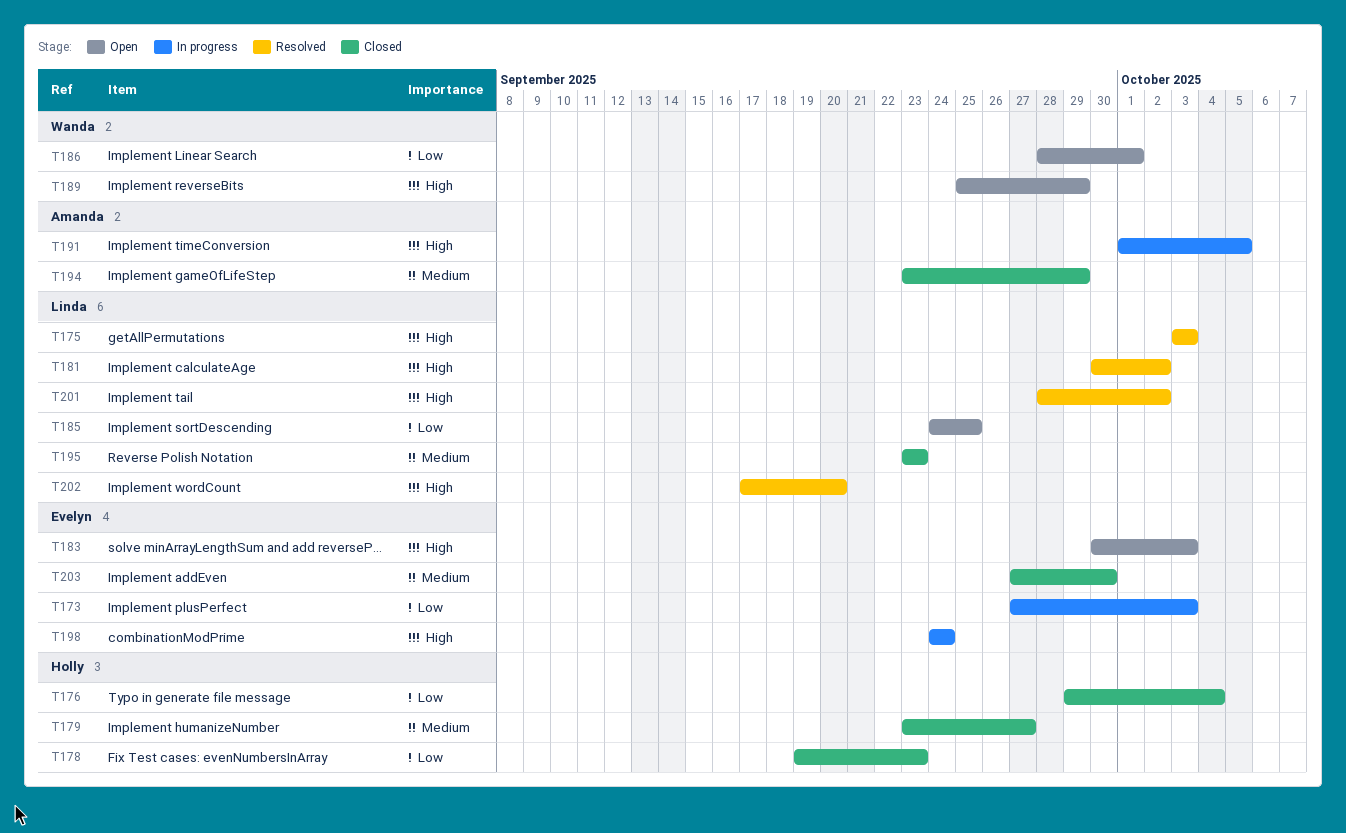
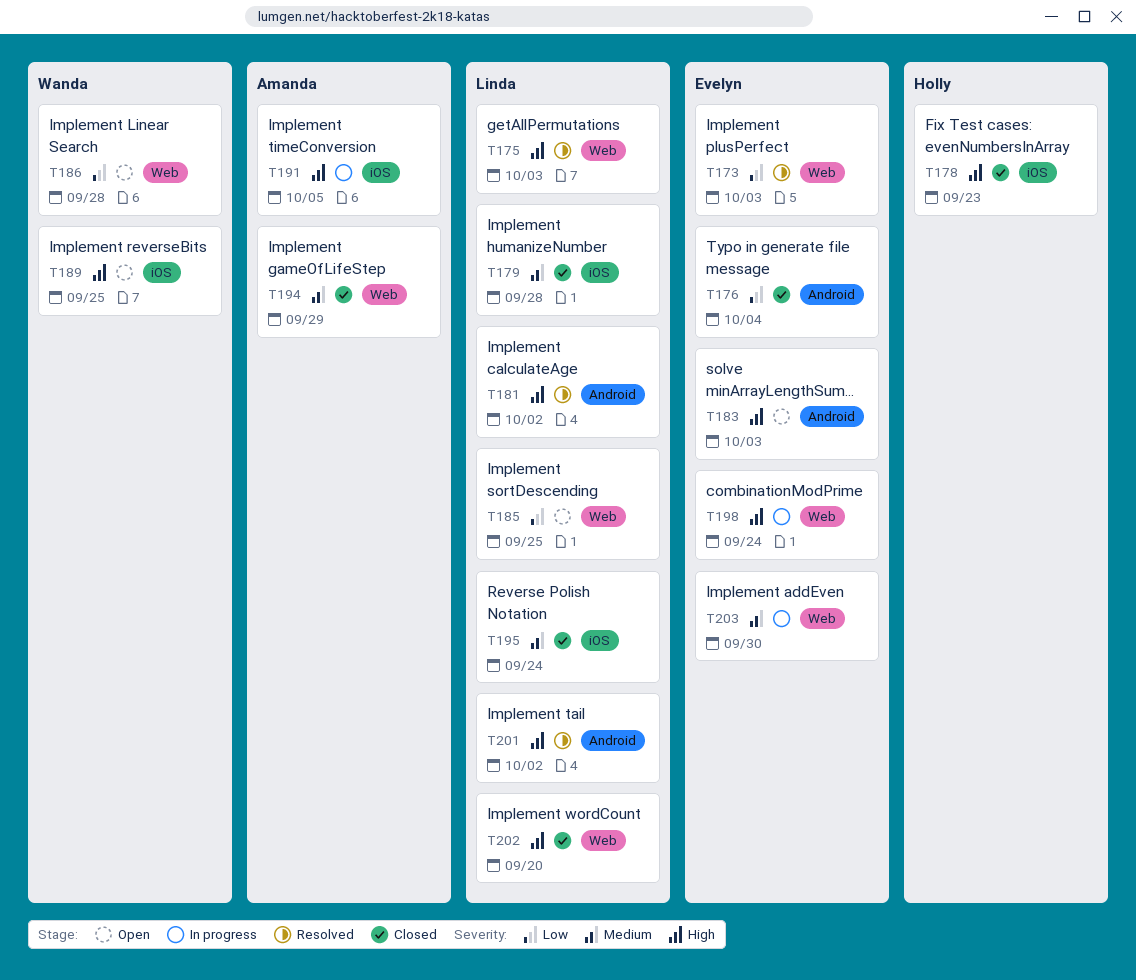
T173, status: In progress -> Resolved
T176, owner: Holly -> Evelyn
T178, priority: Low -> High
T179, owner: Holly -> Linda
T179, due: Sep 27 -> Sep 28
T186, due: Oct 1 -> Sep 28
T189, due: Sep 29 -> Sep 25
T195, due: Sep 23 -> Sep 24
T202, status: Resolved -> Closed
T203, status: Closed -> In progress

